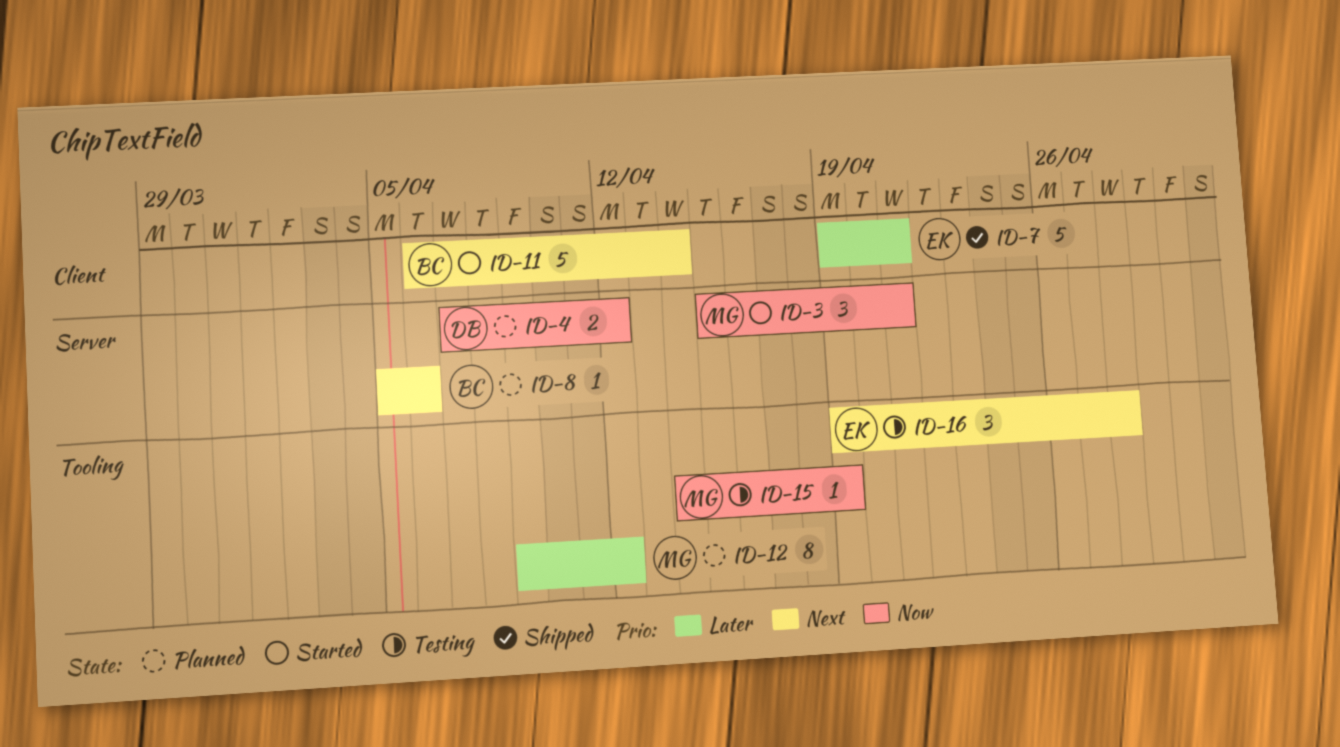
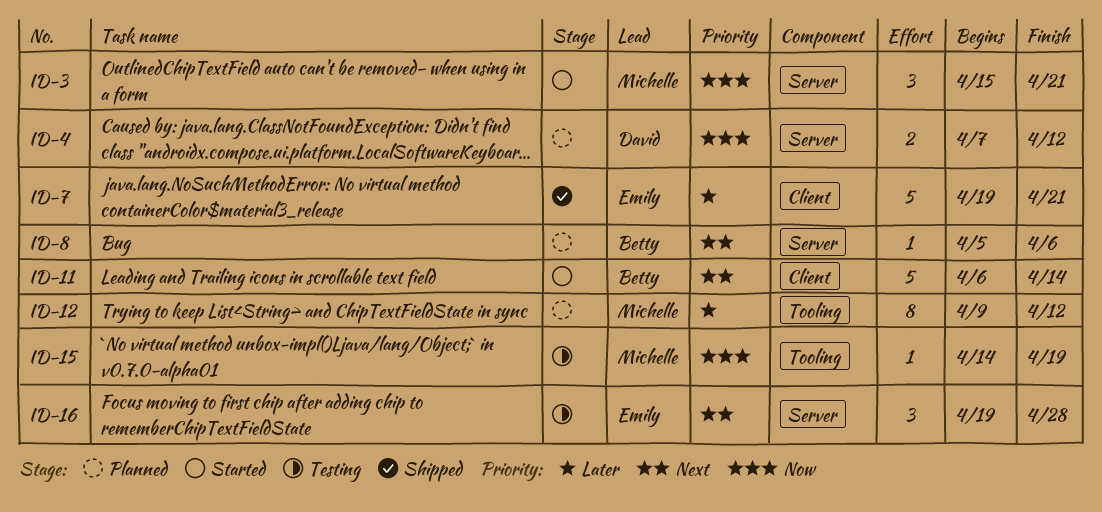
ID-16, label: Tooling -> Server

